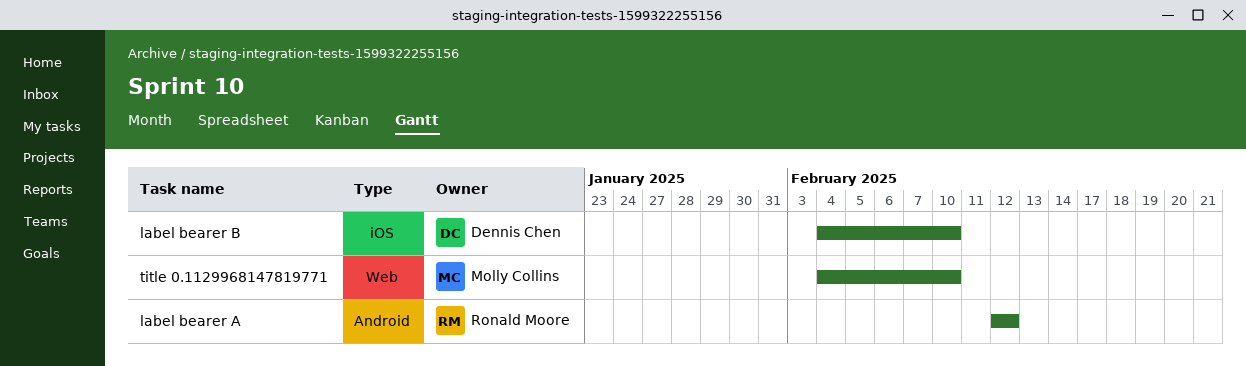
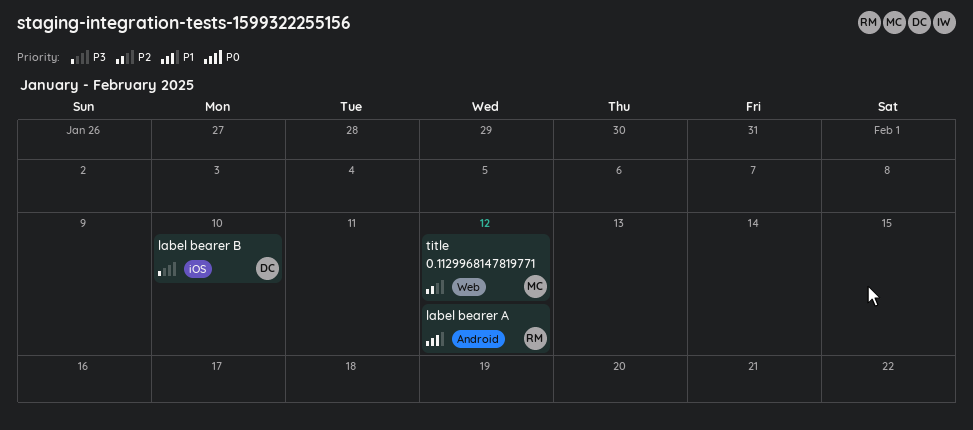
title 0.1129968147819771, due: Feb 10 -> Feb 12

